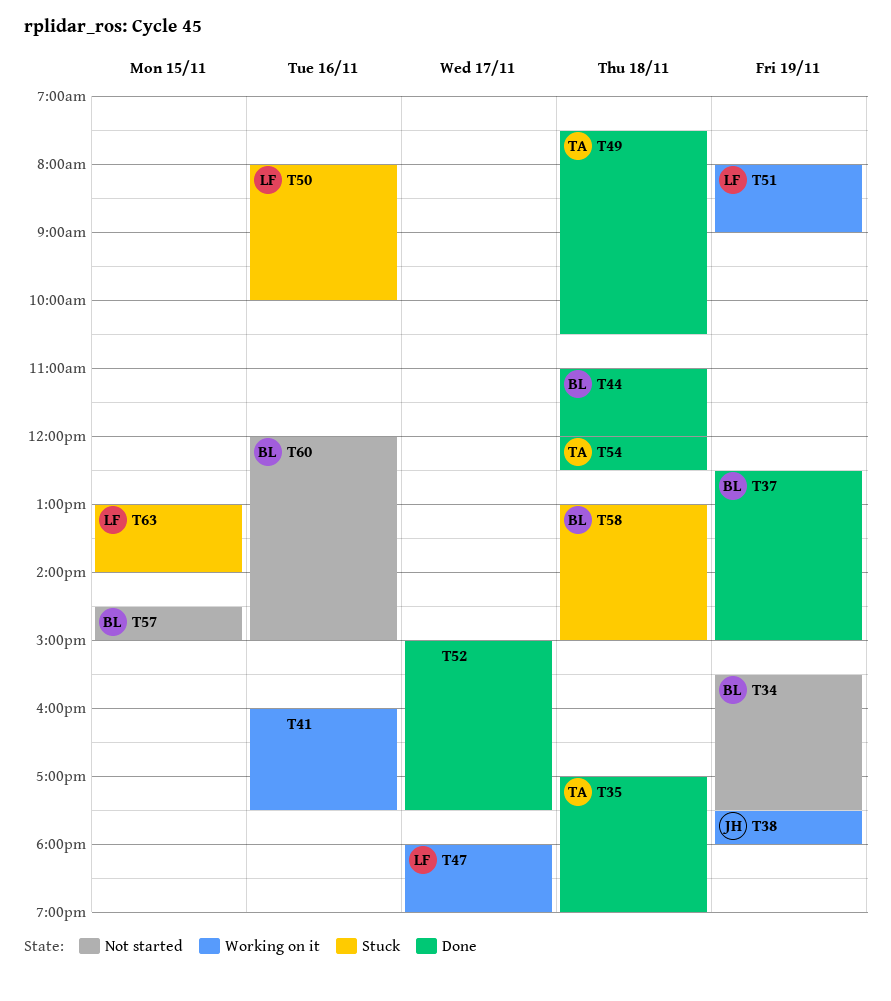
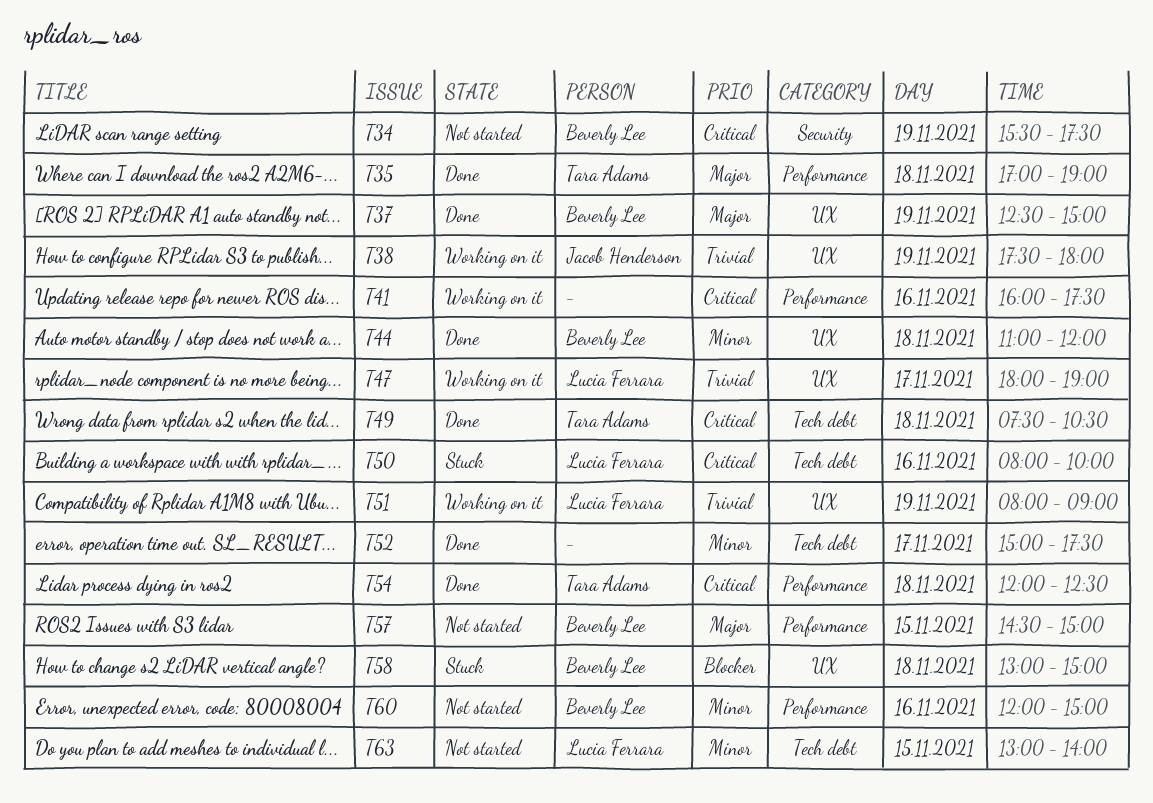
T63, status: Stuck -> Not started

